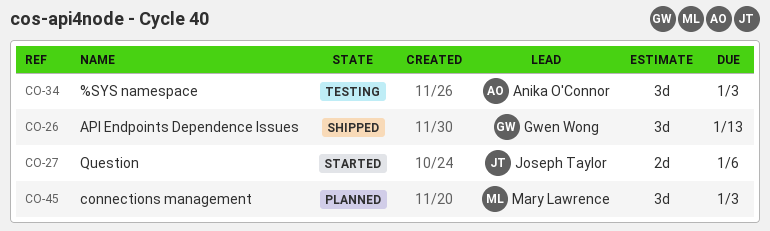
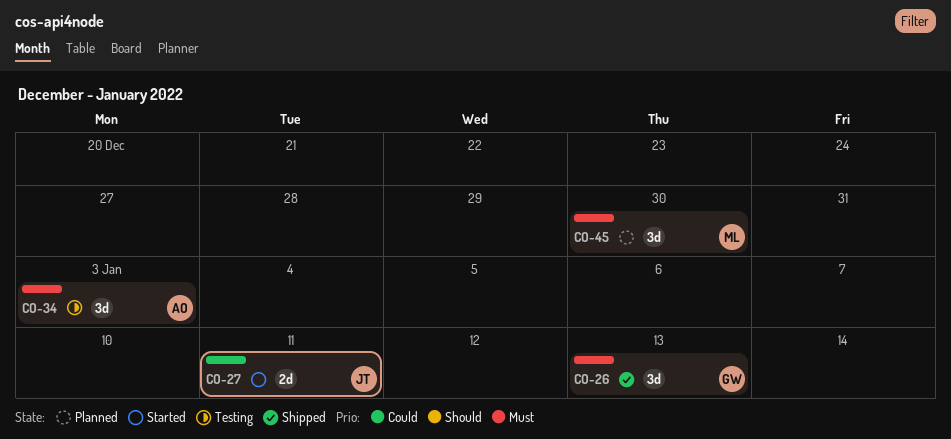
CO-27, due: Jan 6 -> Jan 11
CO-45, due: Jan 3 -> Dec 30

